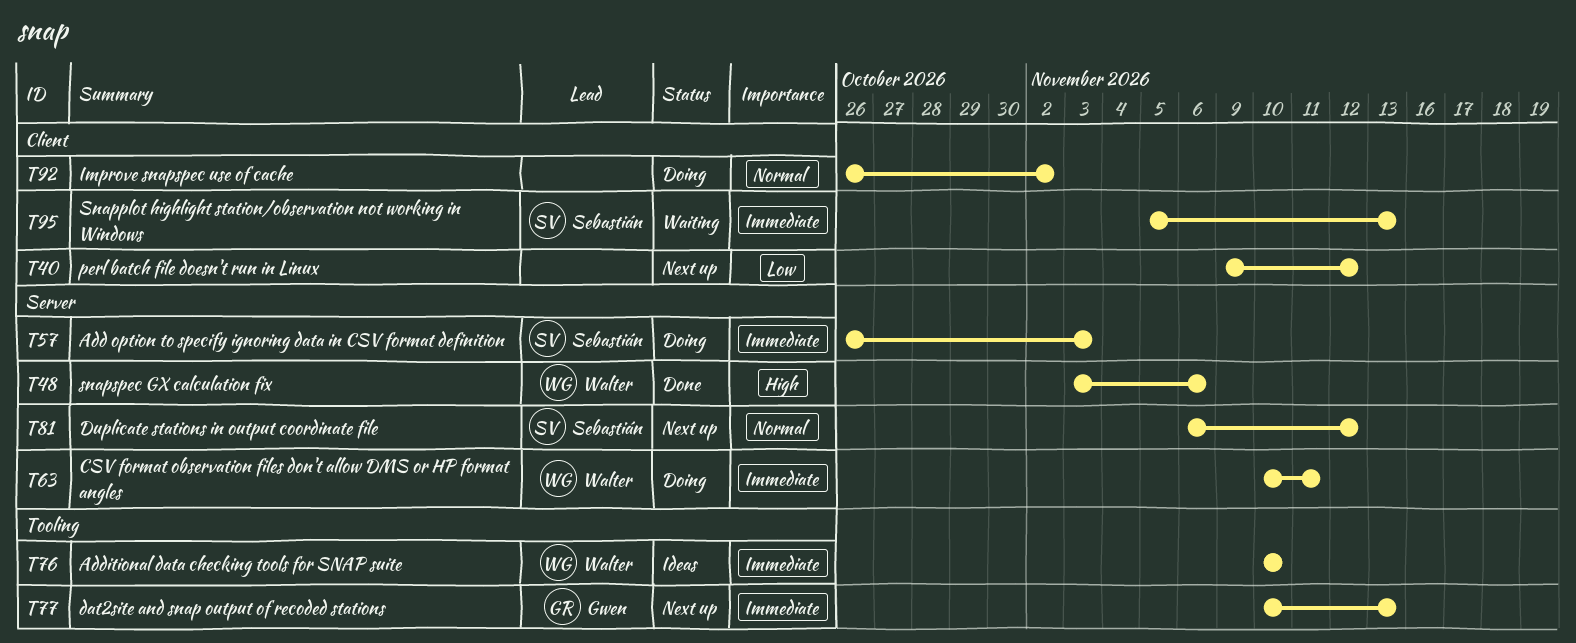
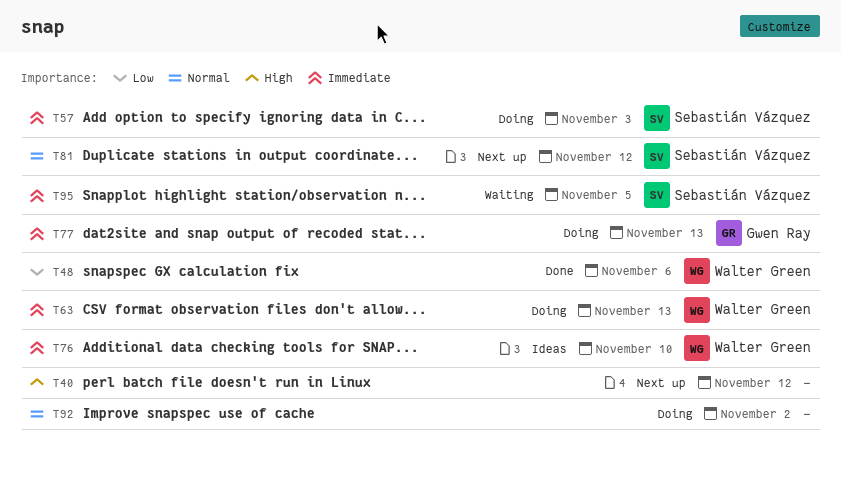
T40, priority: Low -> High
T48, priority: High -> Low
T63, due: Nov 11 -> Nov 13
T77, status: Next up -> Doing
T95, due: Nov 13 -> Nov 5

